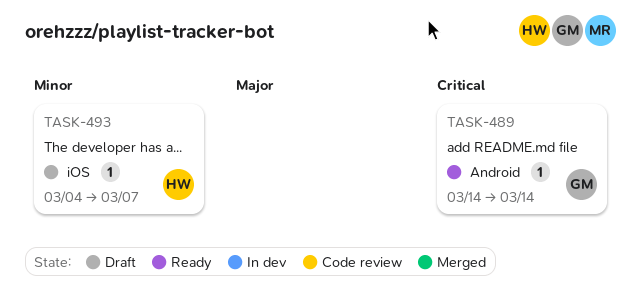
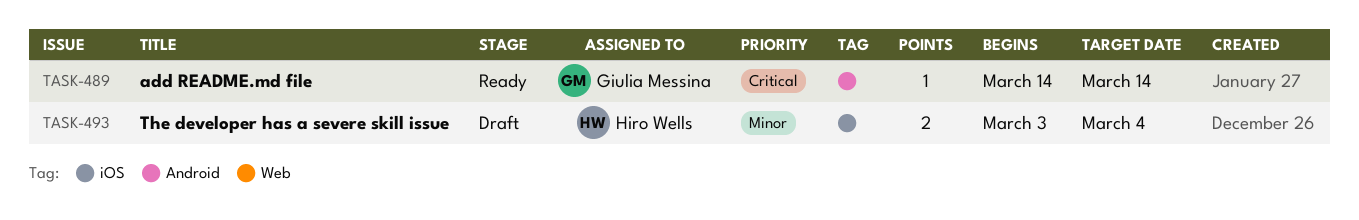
TASK-493, estimate: 1 -> 2
TASK-493, start: Mar 4 -> Mar 3
TASK-493, due: Mar 7 -> Mar 4

